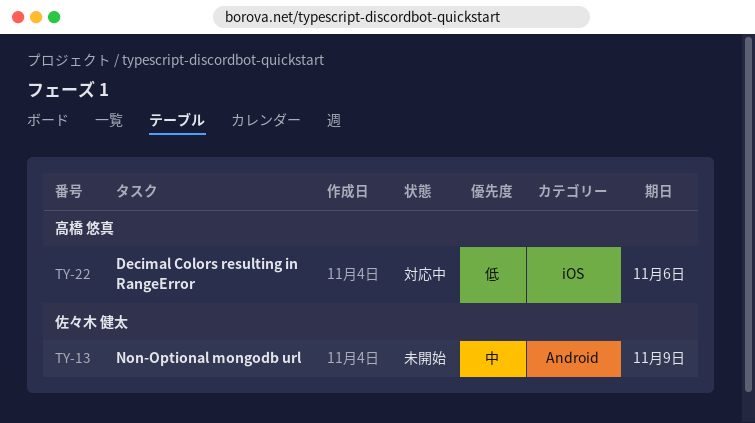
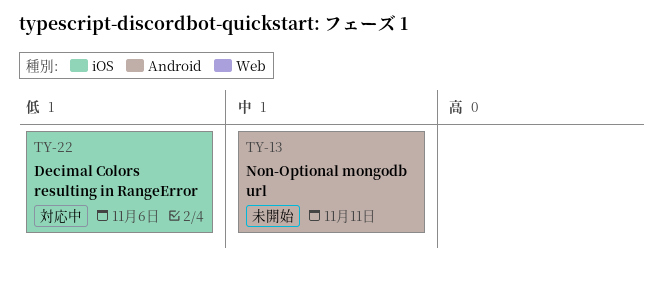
TY-13, due: Nov 9 -> Nov 11

